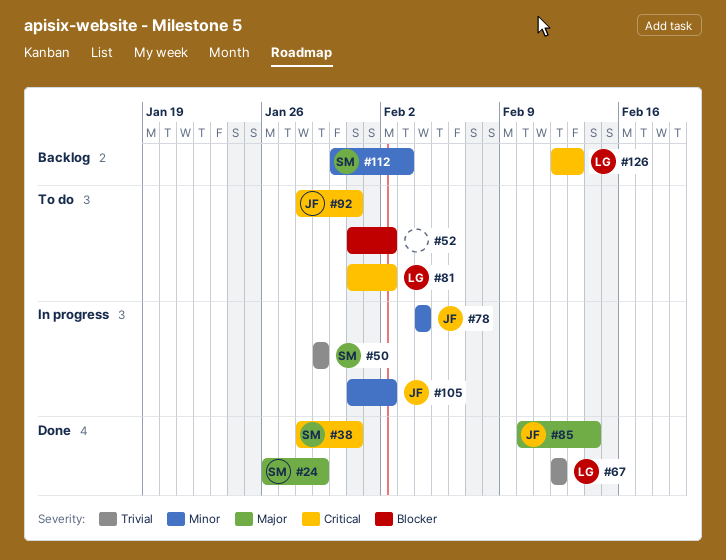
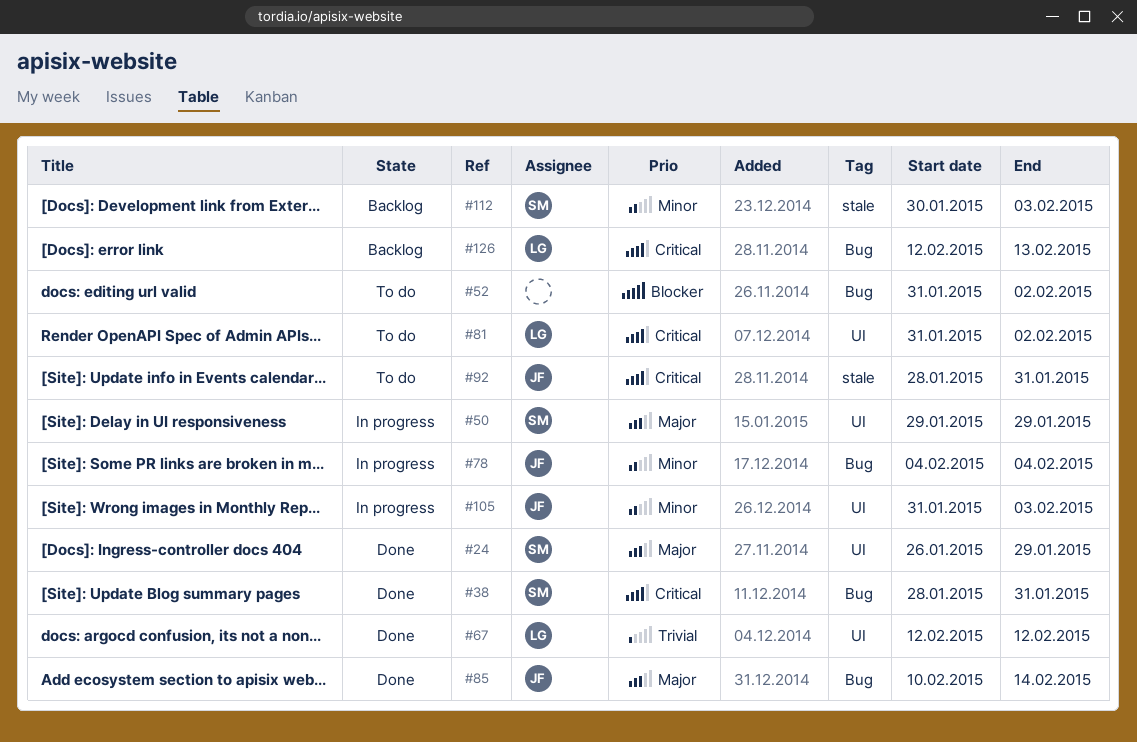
#50, priority: Trivial -> Major
#105, due: Feb 2 -> Feb 3

